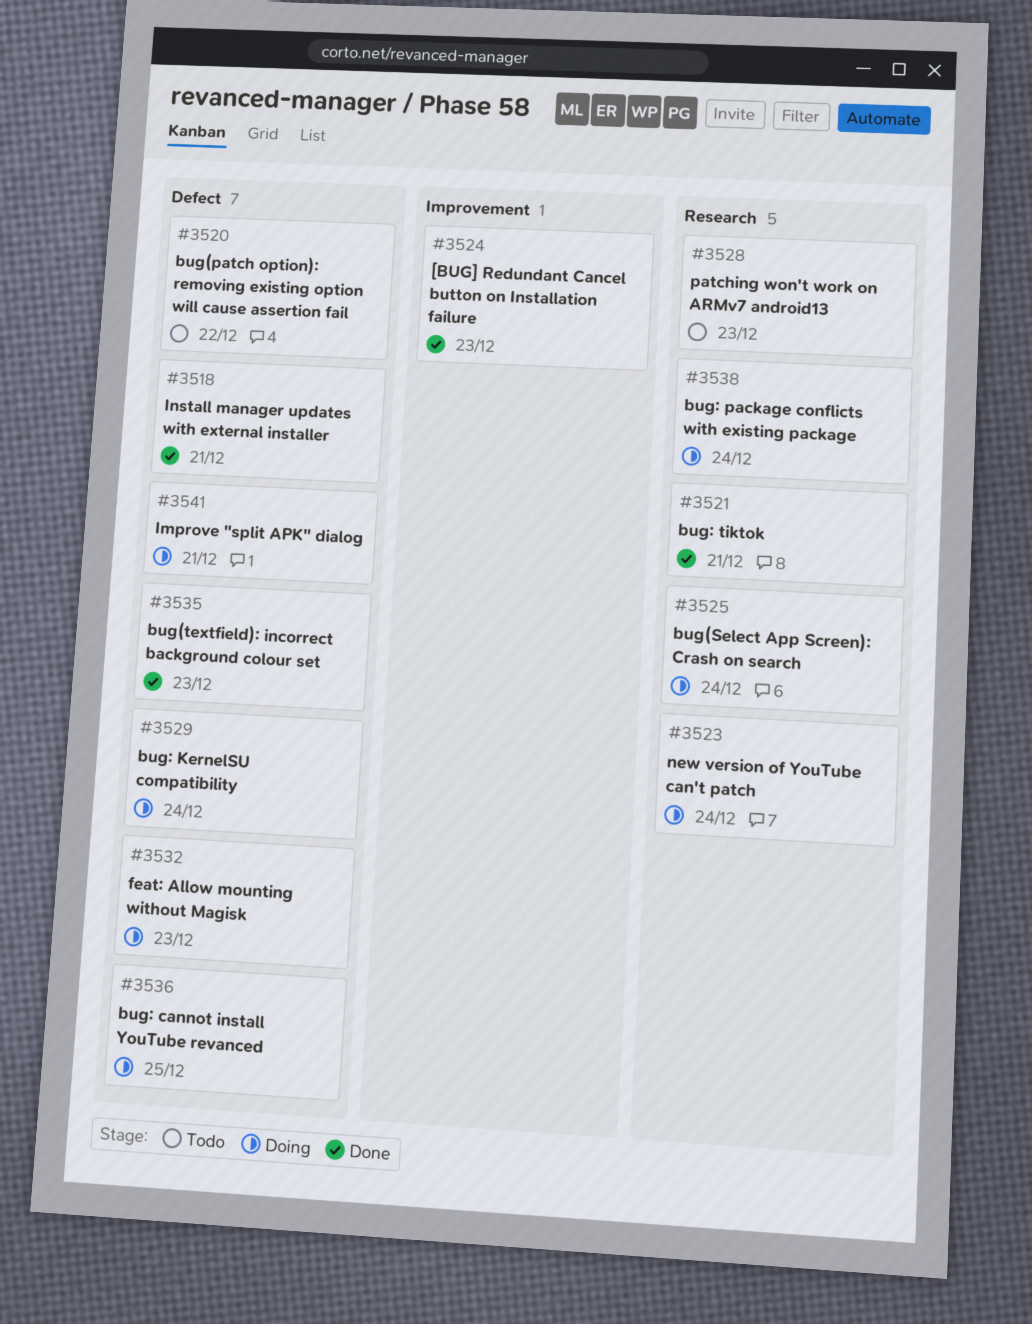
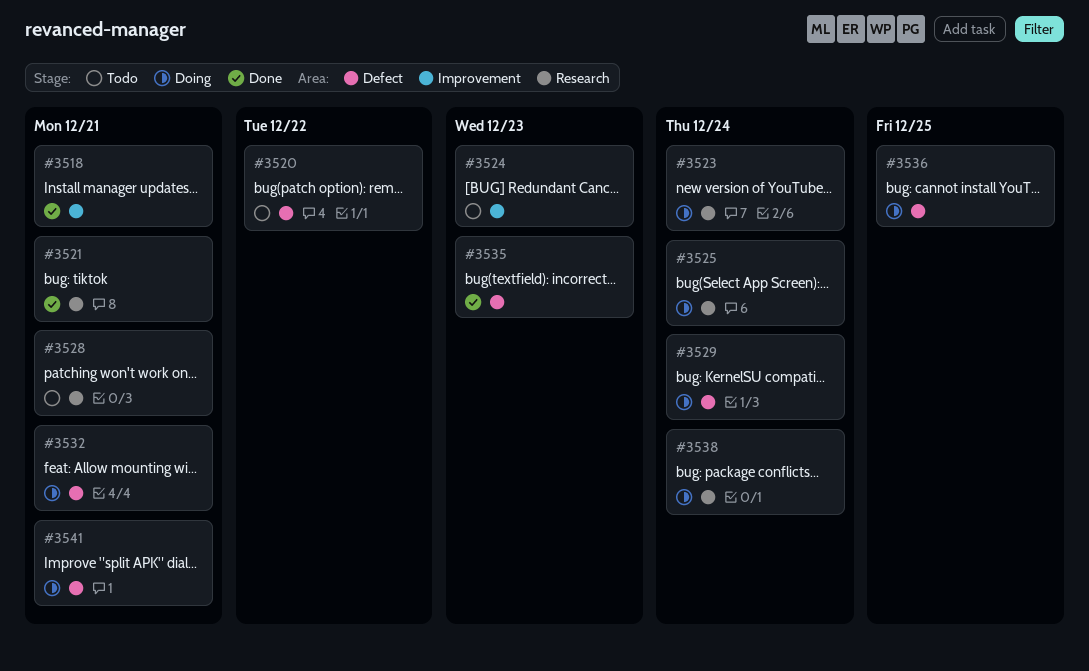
#3518, label: Defect -> Improvement
#3524, status: Done -> Todo
#3528, due: Dec 23 -> Dec 21
#3532, due: Dec 23 -> Dec 21

